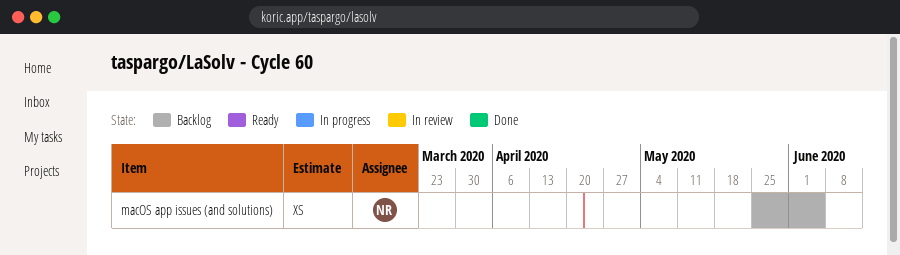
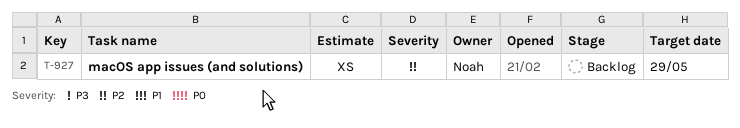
macOS app issues (and solutions), due: Jun 5 -> May 29

